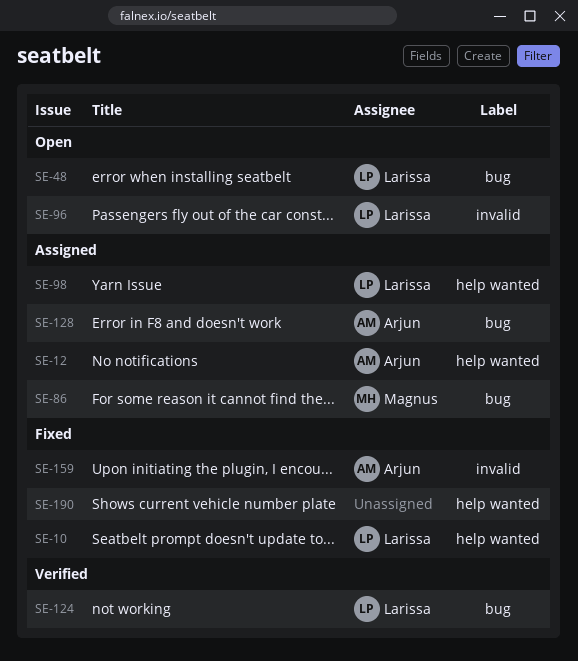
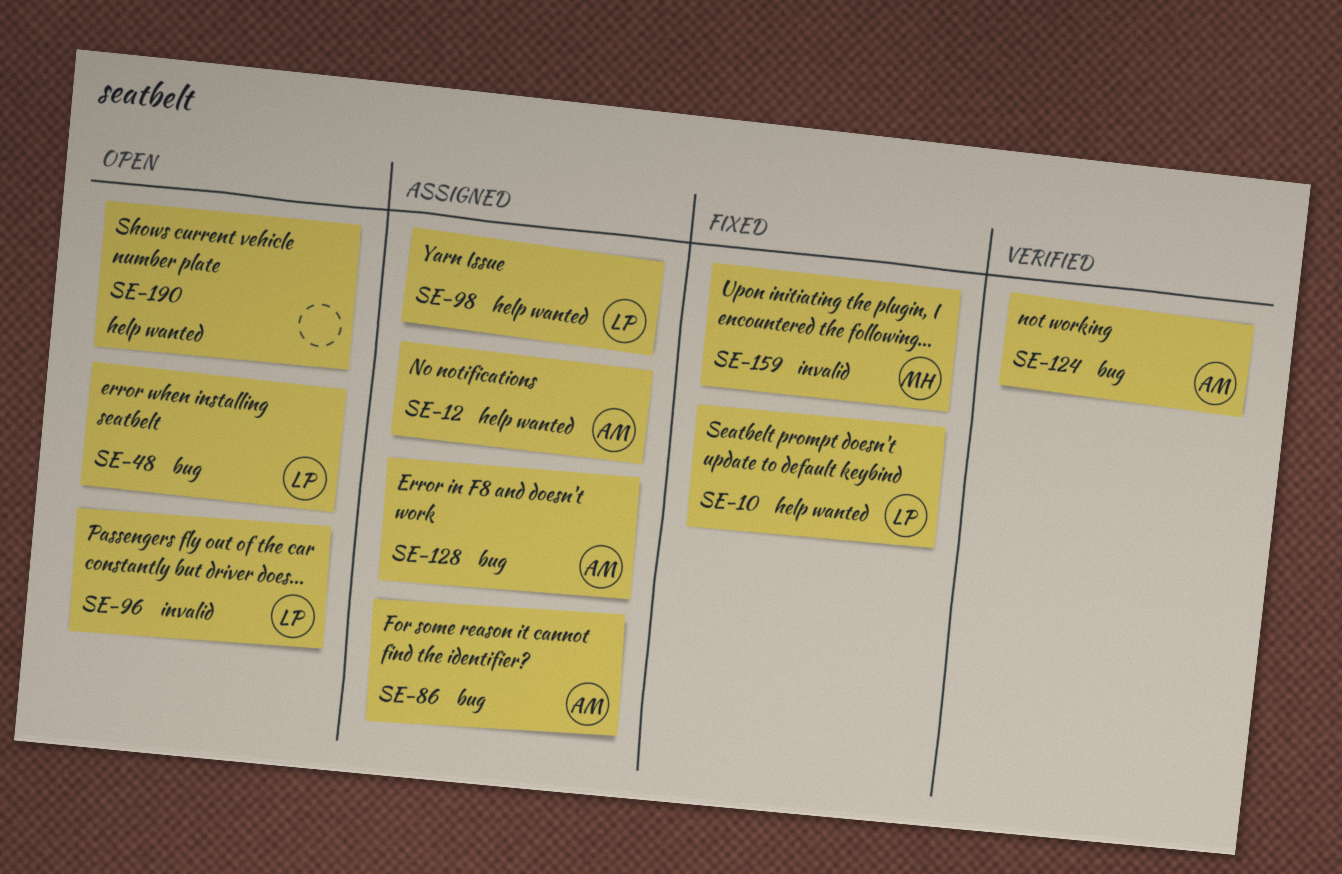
SE-86, owner: Magnus -> Arjun
SE-124, owner: Larissa -> Arjun
SE-159, owner: Arjun -> Magnus
SE-190, status: Fixed -> Open

